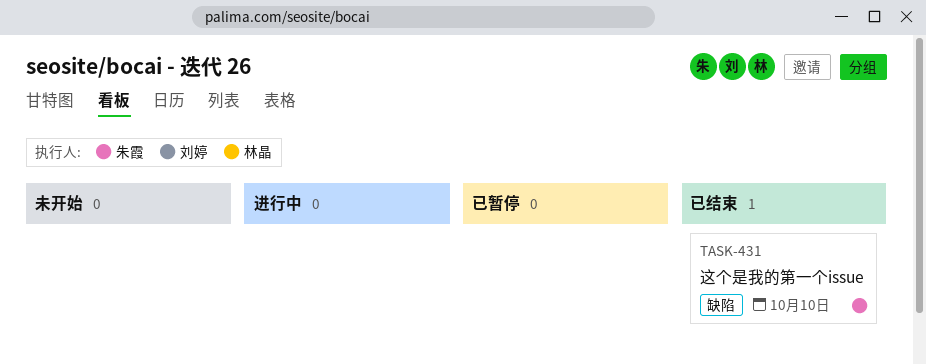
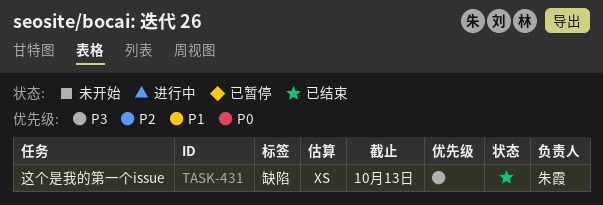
TASK-431, due: Oct 10 -> Oct 13

